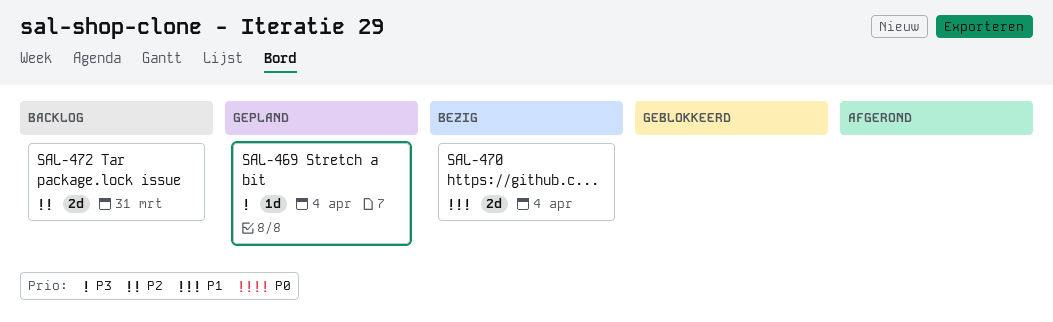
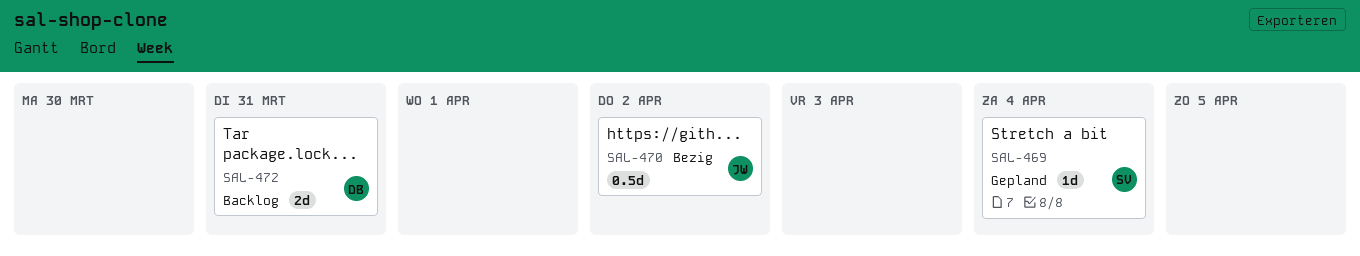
SAL-470, estimate: 2d -> 0.5d
SAL-470, due: Apr 4 -> Apr 2

